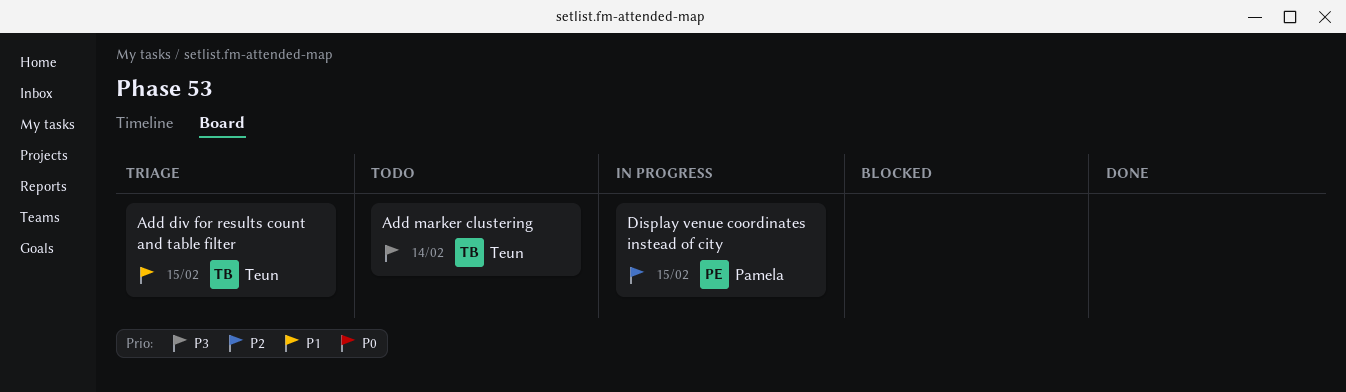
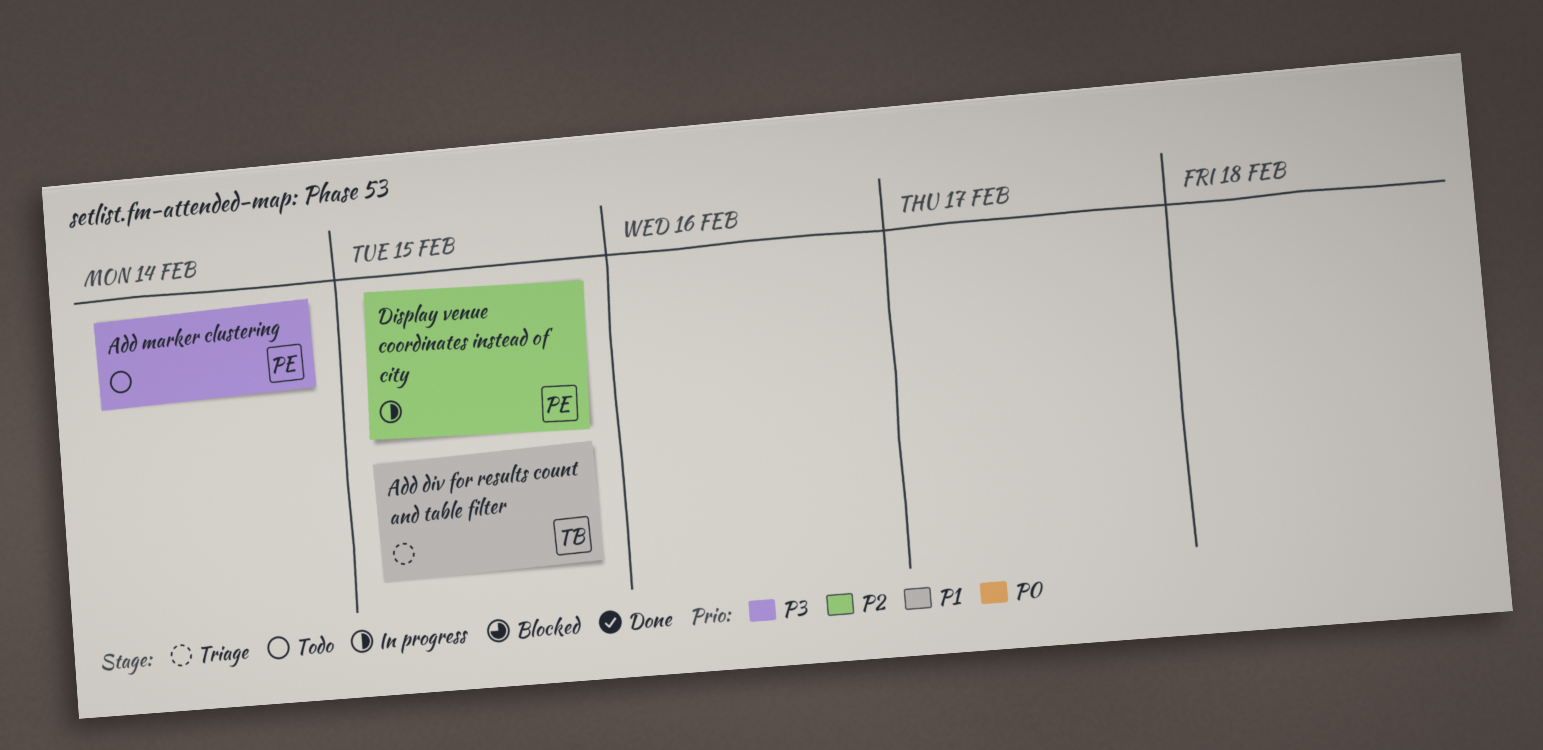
Add marker clustering, owner: Teun -> Pamela

